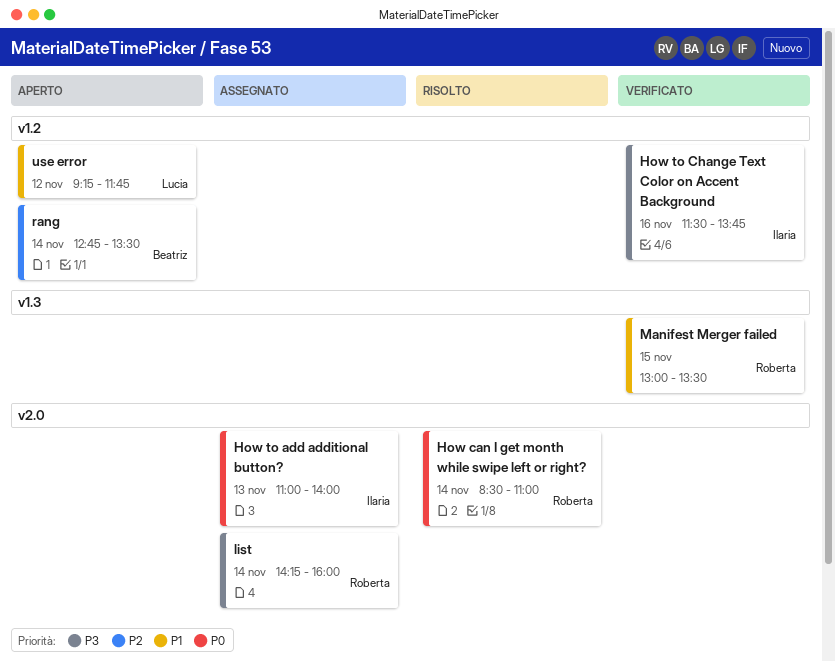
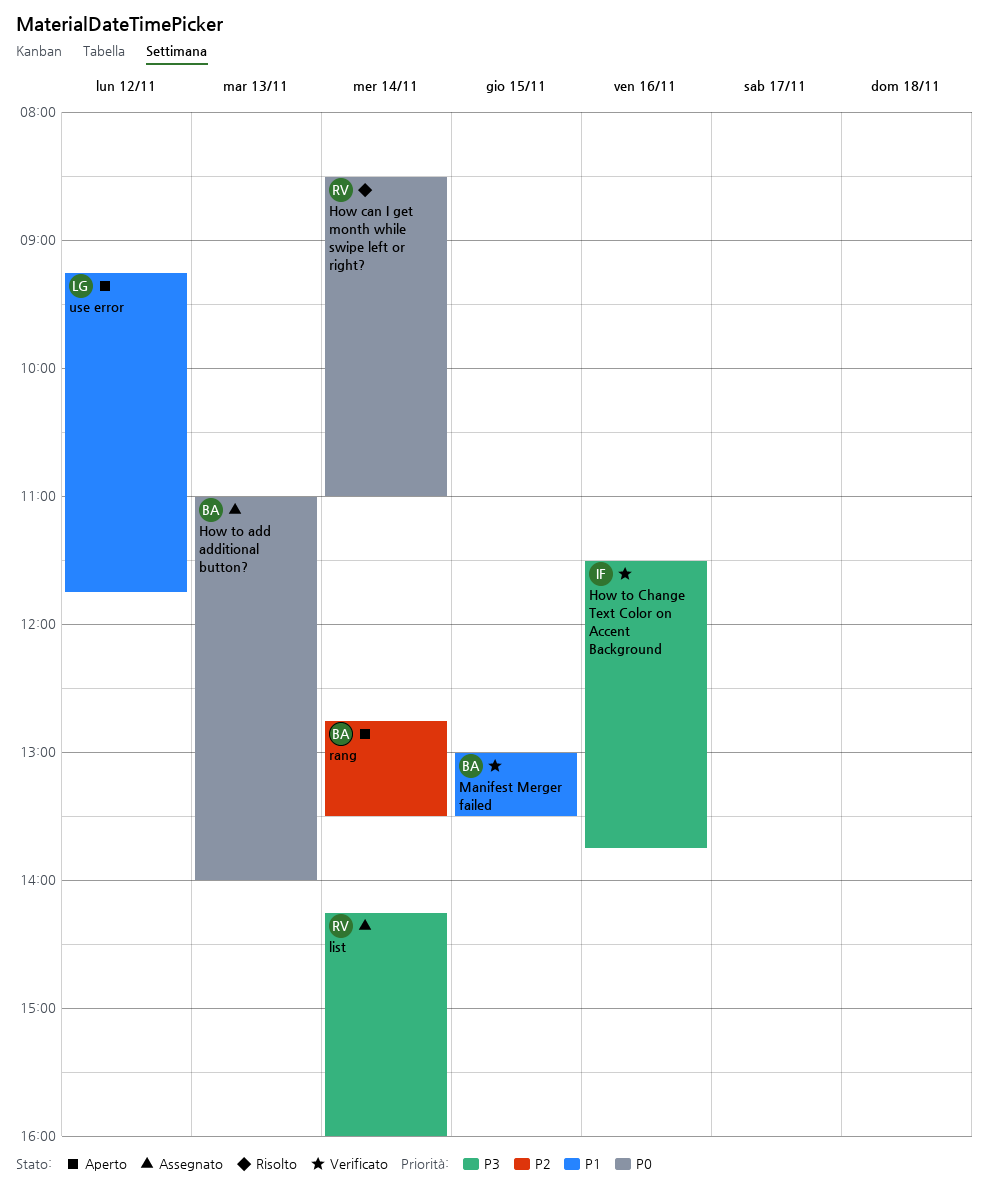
How to add additional button?, owner: Ilaria -> Beatriz
Manifest Merger failed, owner: Roberta -> Beatriz

